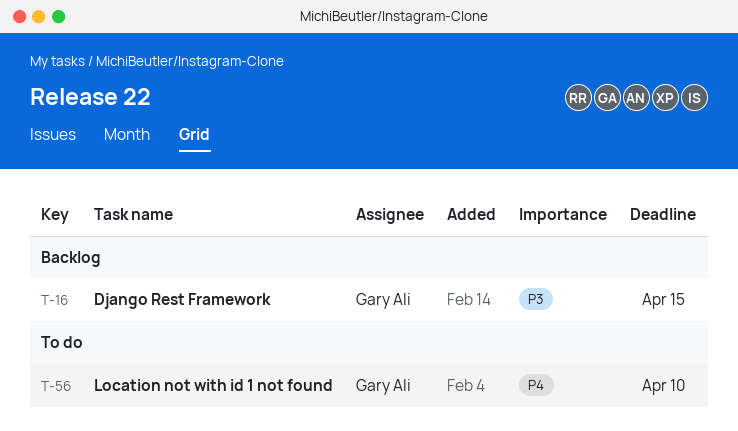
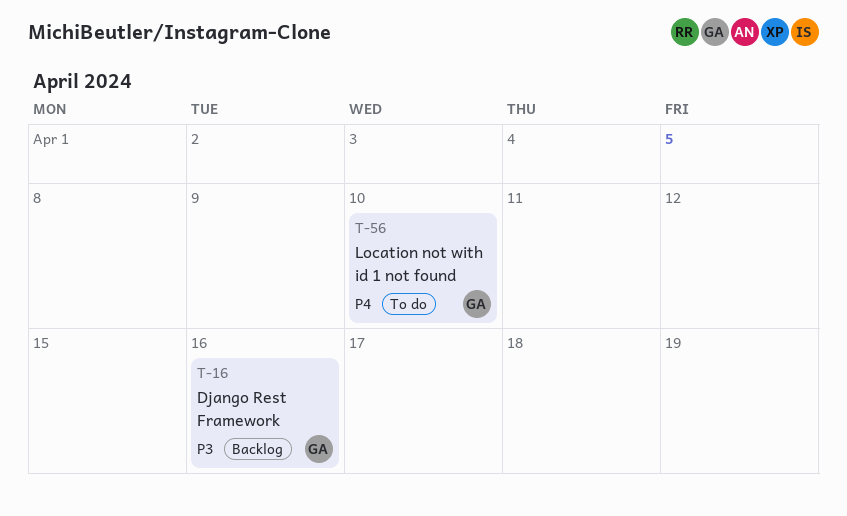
T-16, due: Apr 15 -> Apr 16

